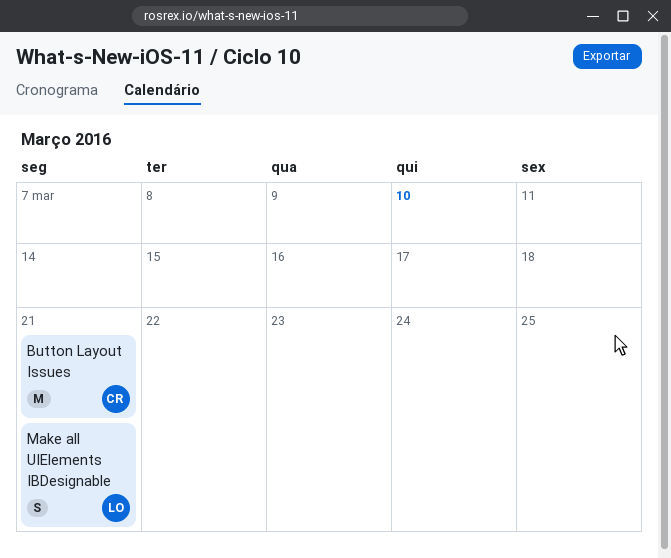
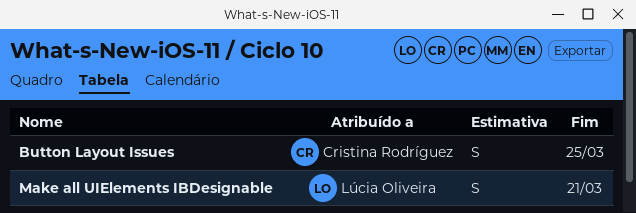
Button Layout Issues, estimate: M -> S
Button Layout Issues, due: Mar 21 -> Mar 25

